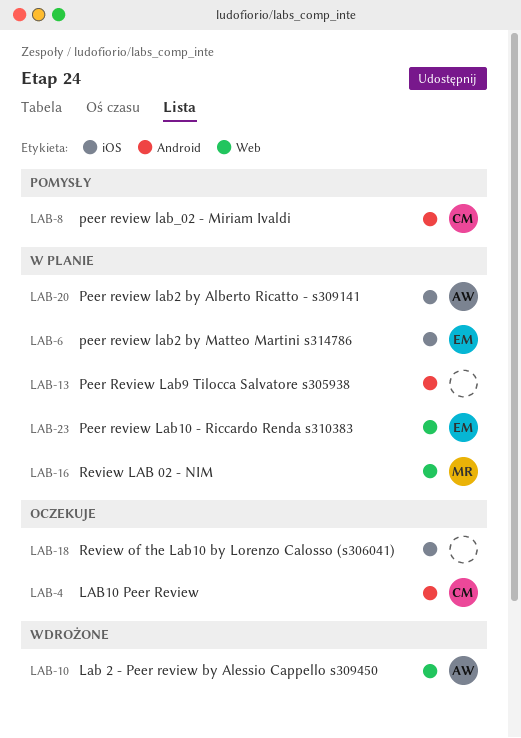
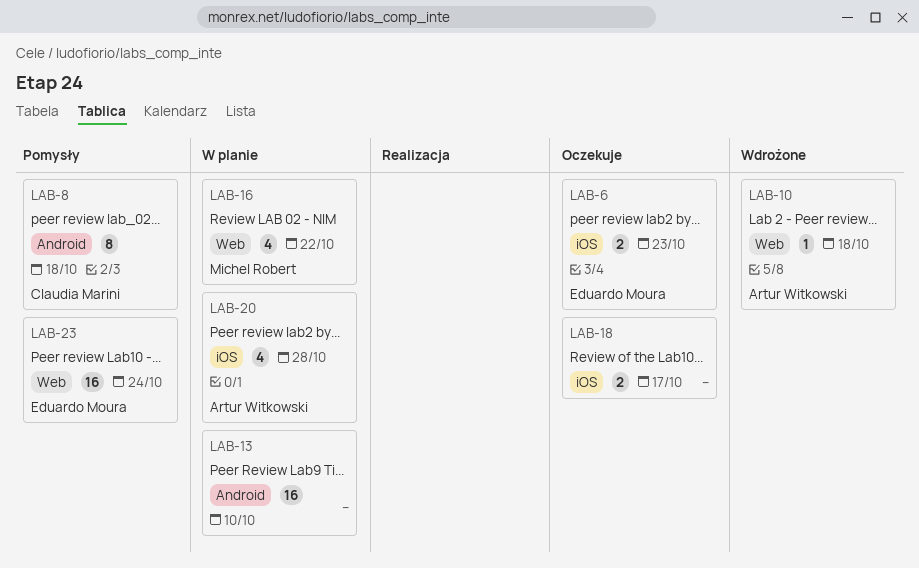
LAB-4: present -> none
LAB-6, status: W planie -> Oczekuje
LAB-23, status: W planie -> Pomysły

